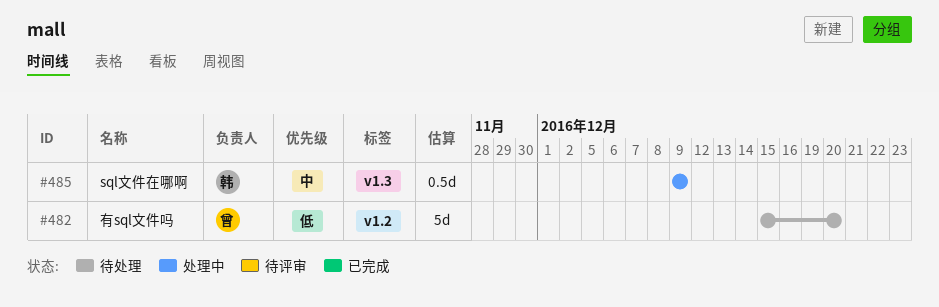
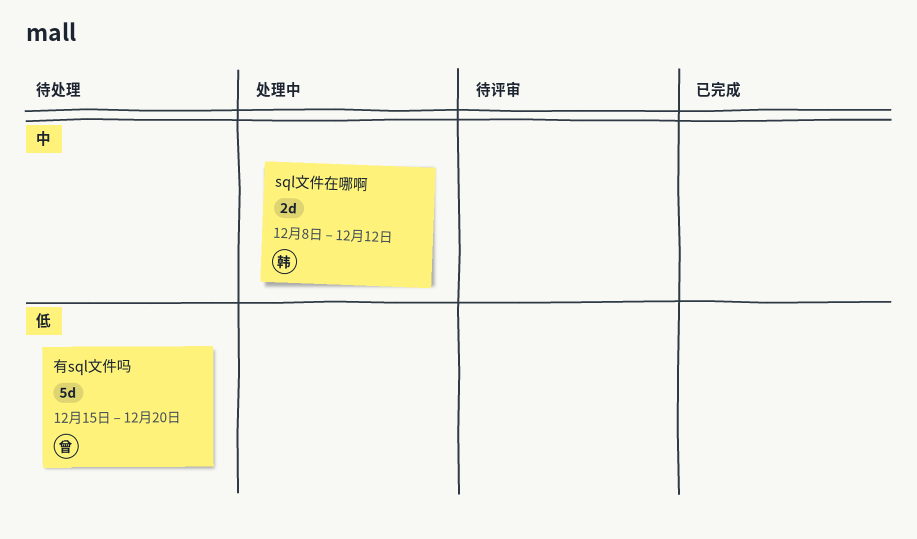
sql文件在哪啊, estimate: 0.5d -> 2d
sql文件在哪啊, start: Dec 9 -> Dec 8
sql文件在哪啊, due: Dec 9 -> Dec 12

